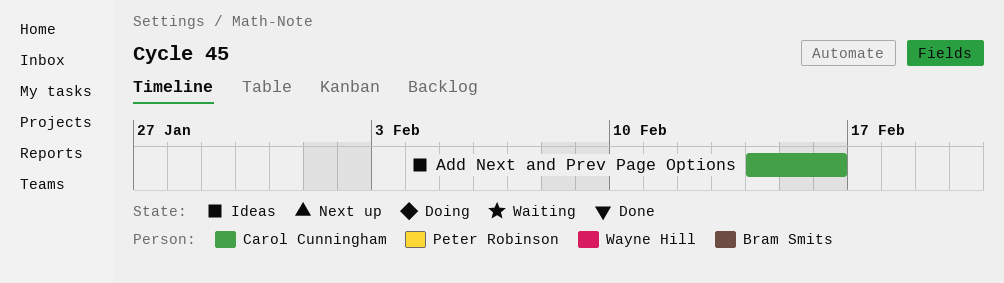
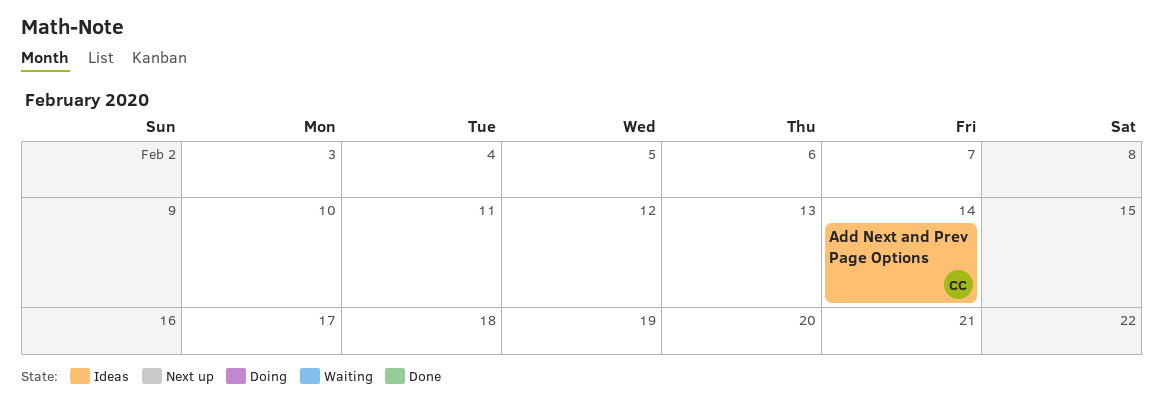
Add Next and Prev Page Options, due: Feb 16 -> Feb 14

